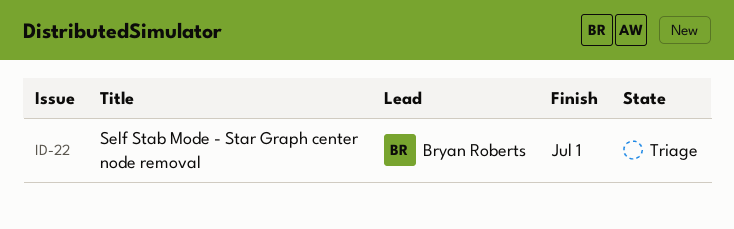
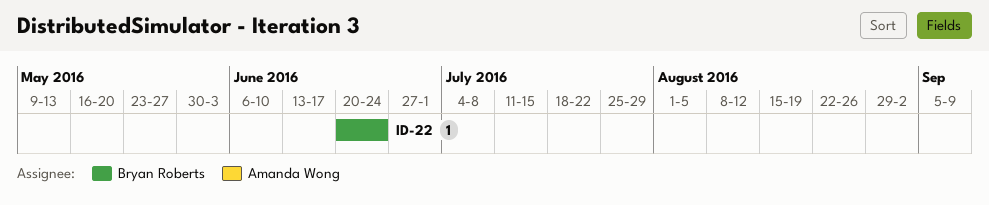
ID-22, due: Jul 1 -> Jun 24

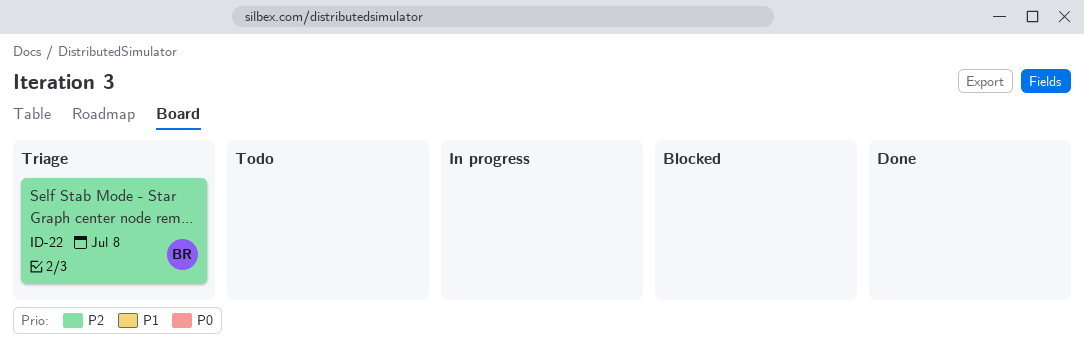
ID-22, due: Jun 24 -> Jul 8

